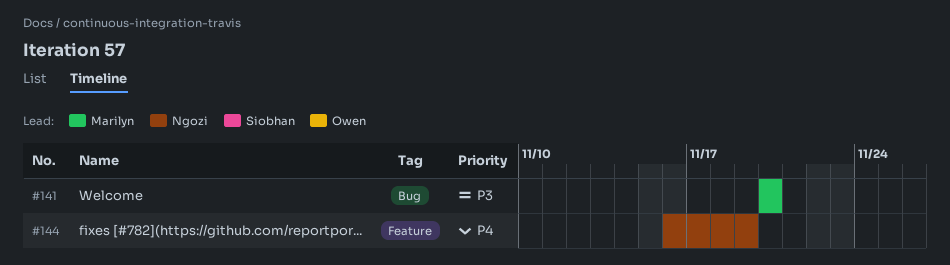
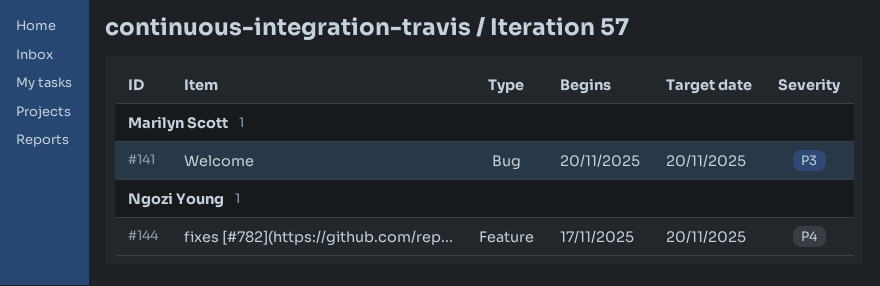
#144, start: Nov 16 -> Nov 17
#144, due: Nov 19 -> Nov 20

